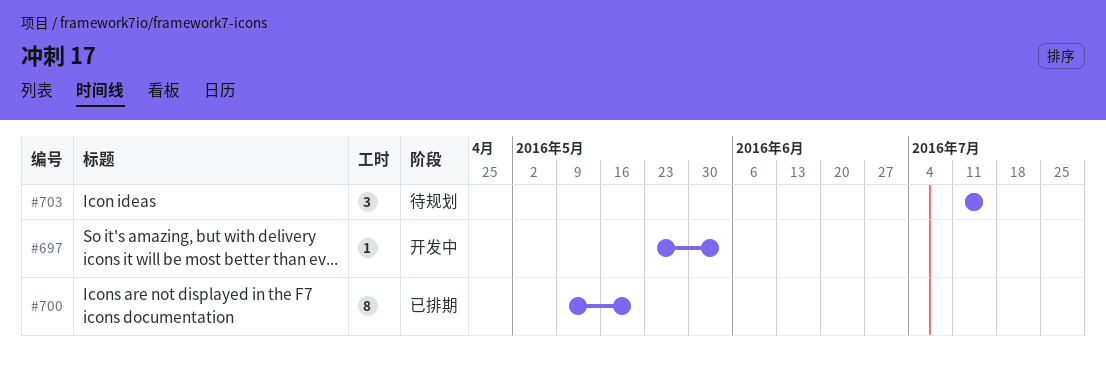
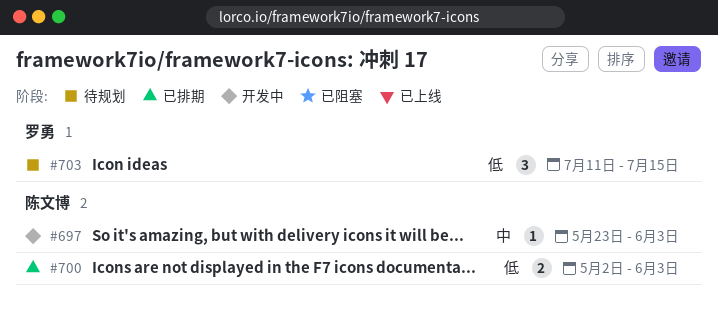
#700, estimate: 8 -> 2
#700, start: May 9 -> May 2
#700, due: May 20 -> Jun 3

